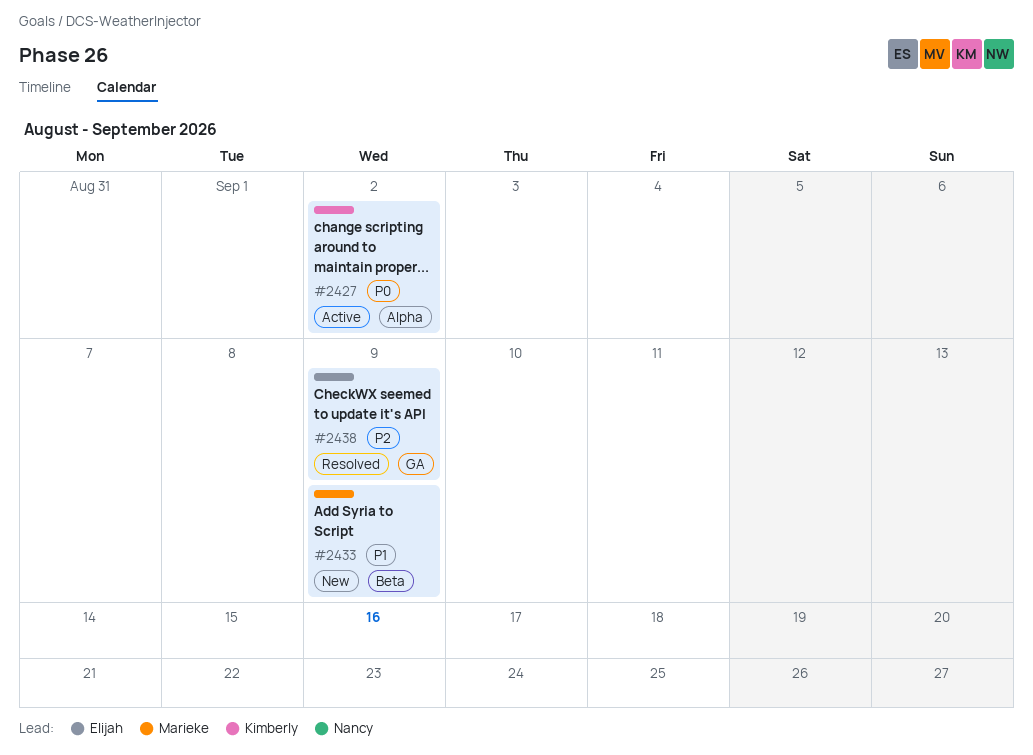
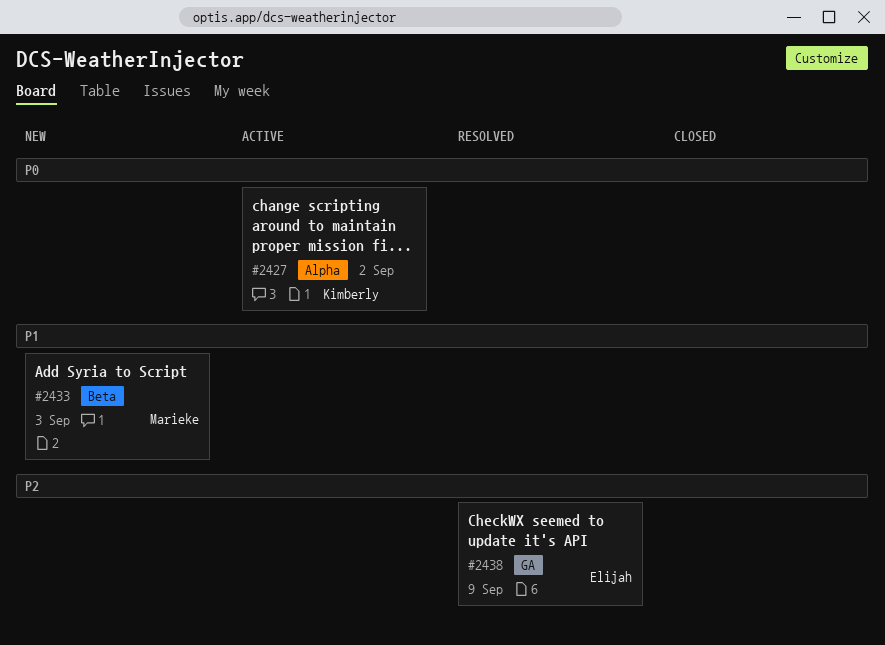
#2433, due: Sep 9 -> Sep 3

